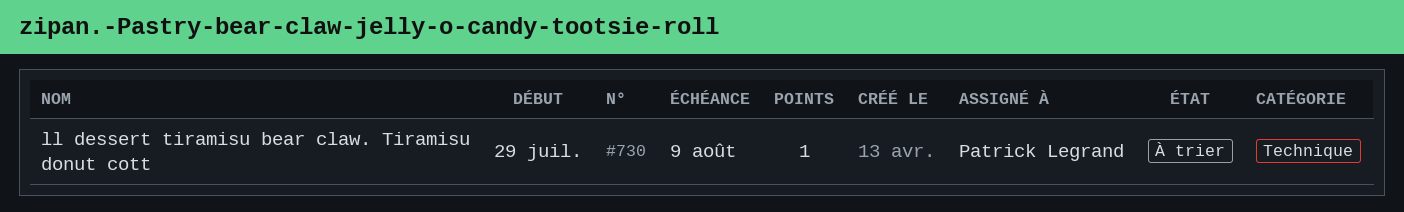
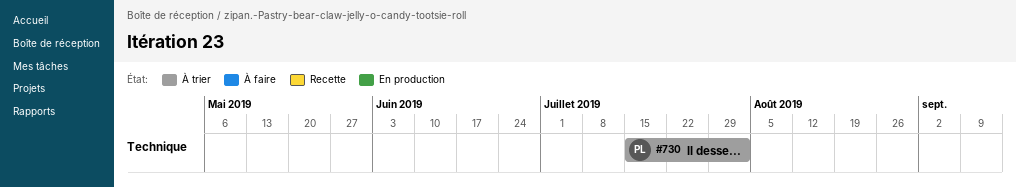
#730, start: Jul 29 -> Jul 15
#730, due: Aug 9 -> Aug 2

